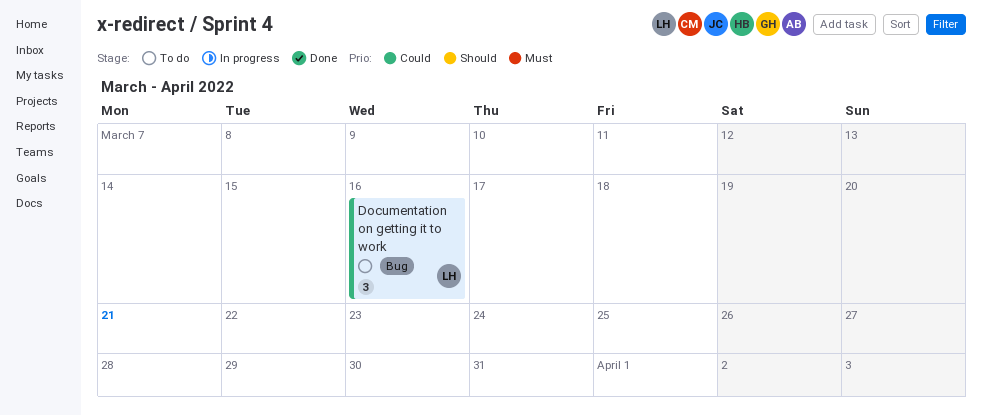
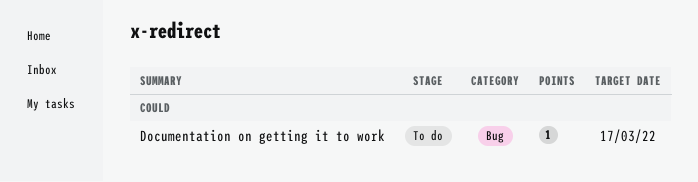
Documentation on getting it to work, estimate: 3 -> 1
Documentation on getting it to work, due: Mar 16 -> Mar 17

